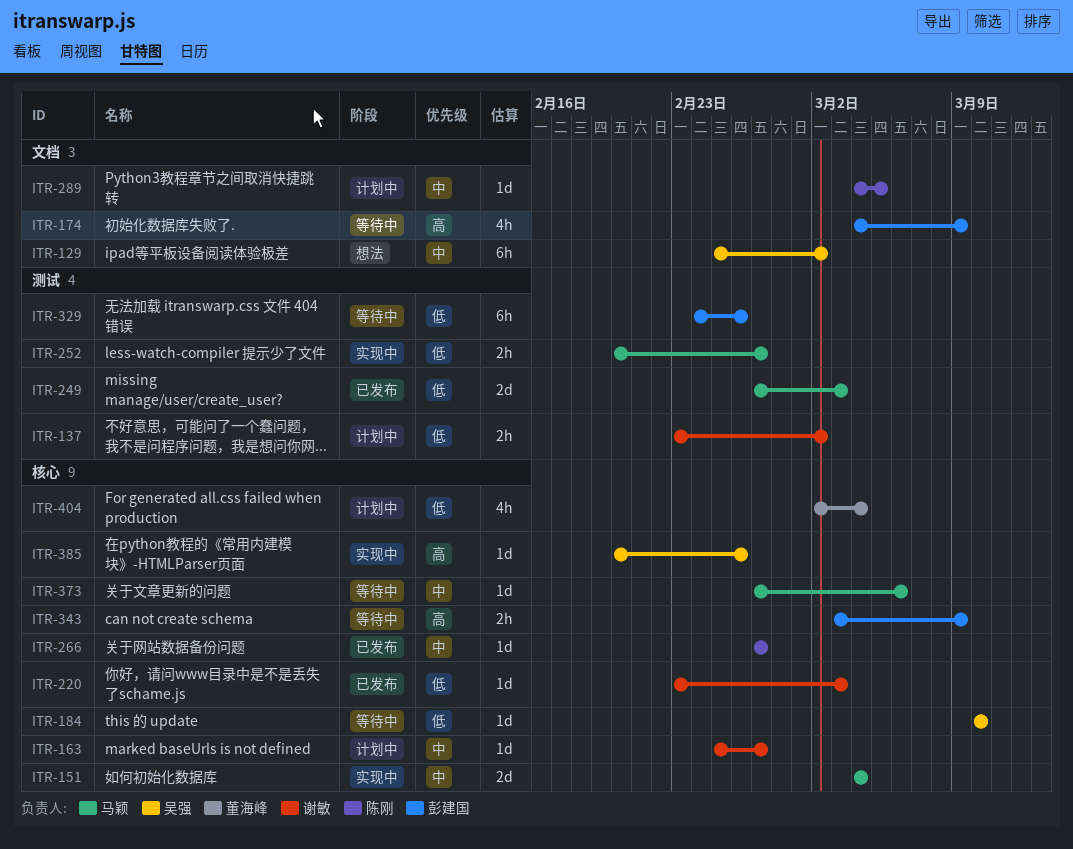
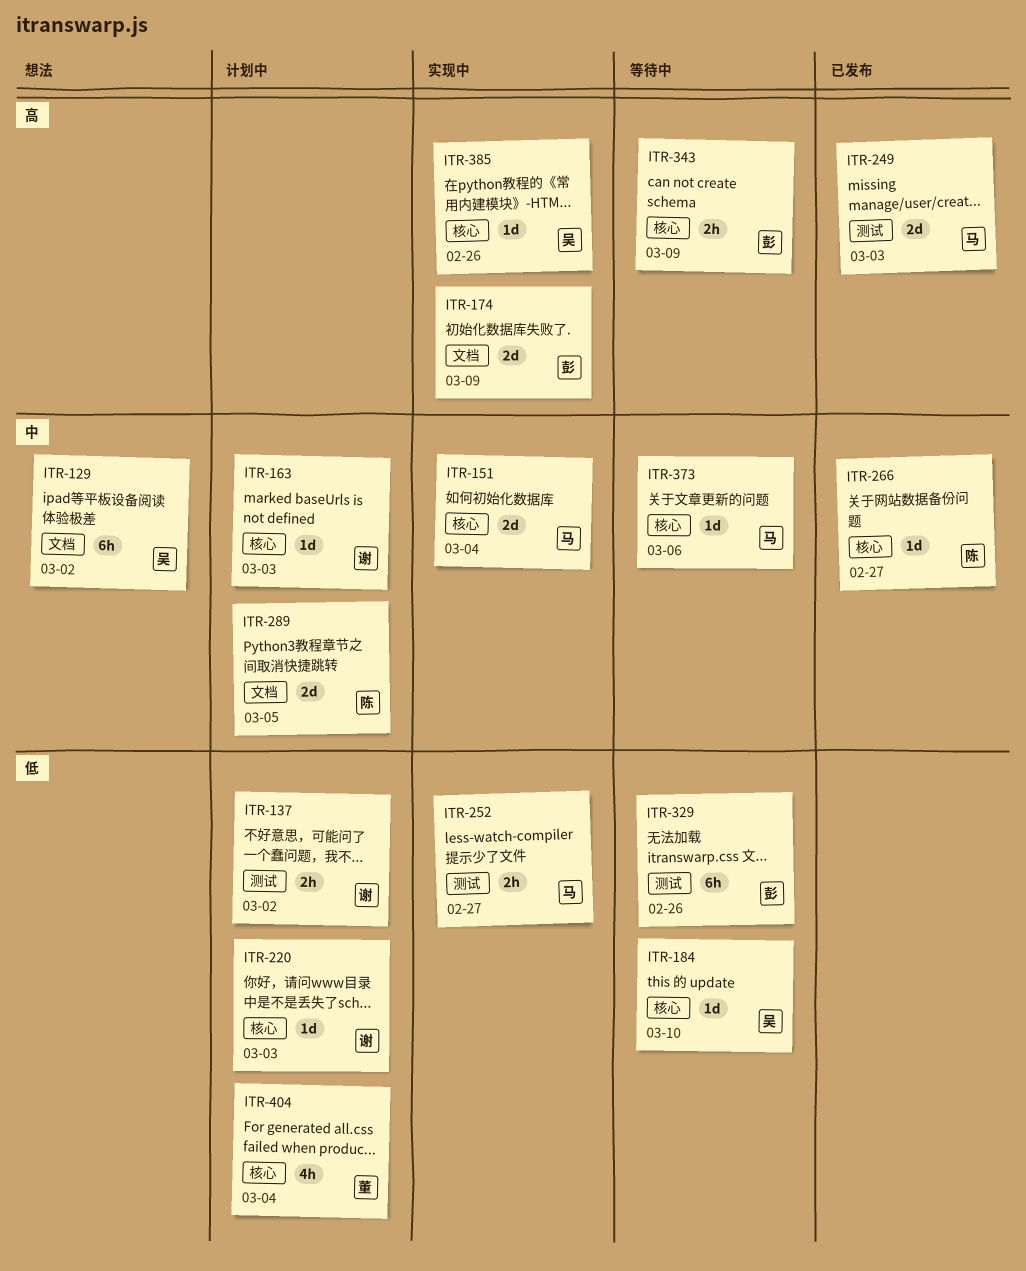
ITR-163, due: Feb 27 -> Mar 3
ITR-174, status: 等待中 -> 实现中
ITR-174, estimate: 4h -> 2d
ITR-220, status: 已发布 -> 计划中
ITR-249, priority: 低 -> 高
ITR-289, estimate: 1d -> 2d

